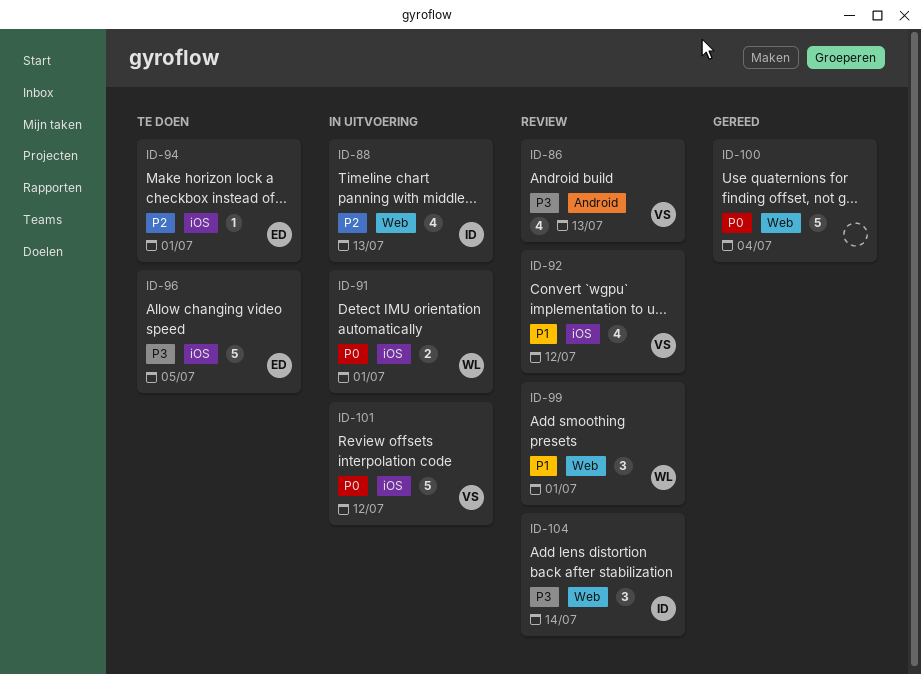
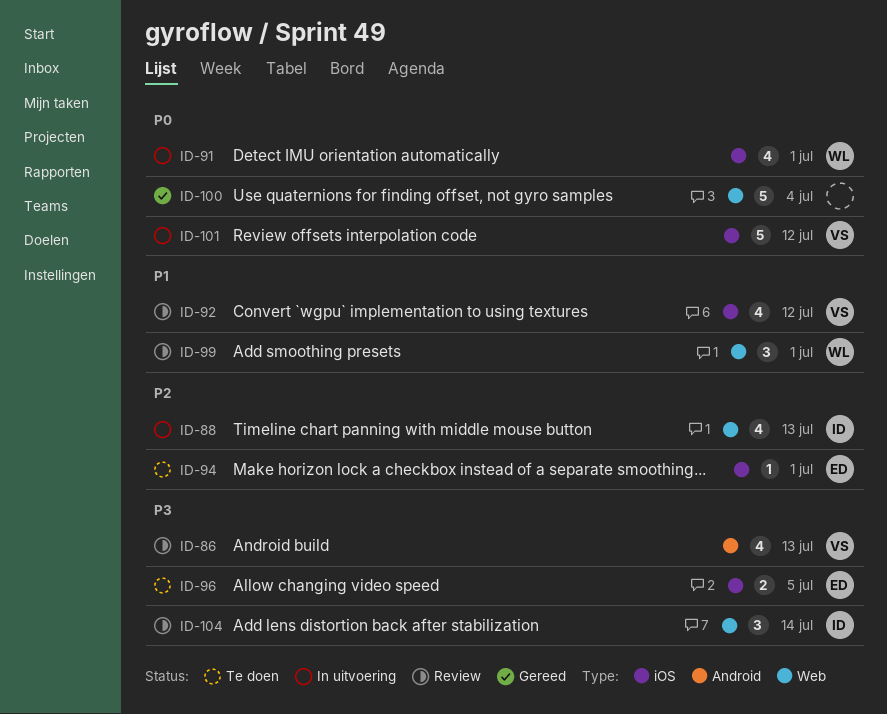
ID-91, estimate: 2 -> 4
ID-96, estimate: 5 -> 2

